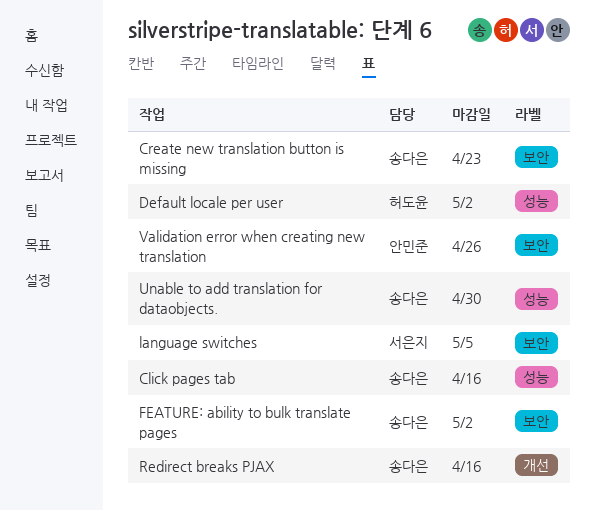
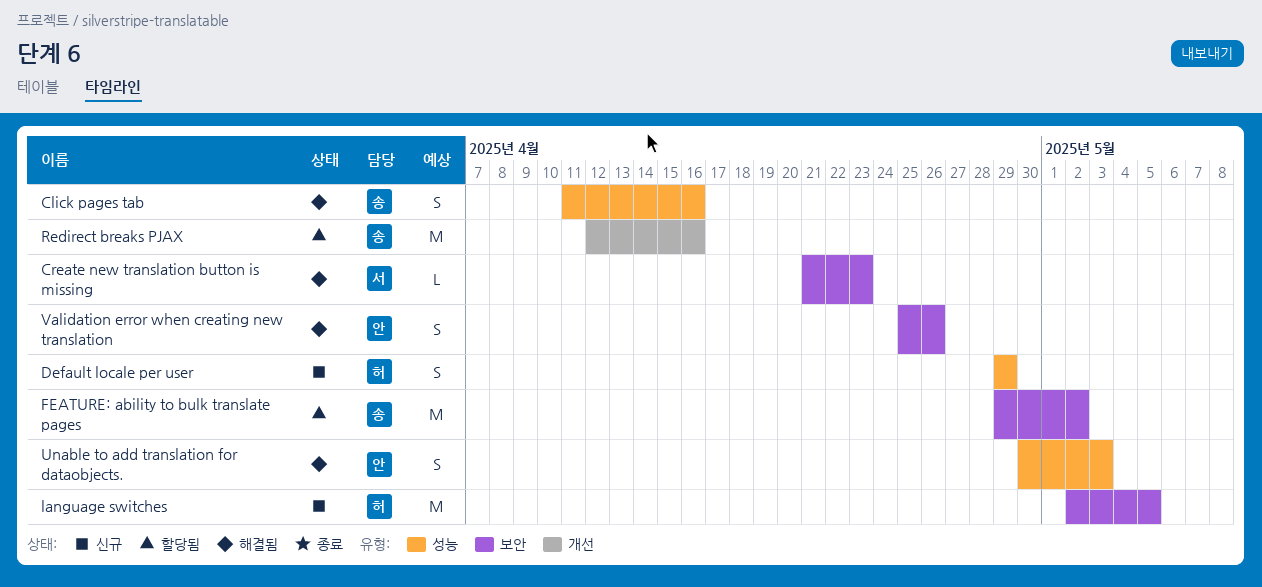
Create new translation button is missing, owner: 송다은 -> 서은지
Default locale per user, due: May 2 -> Apr 29
language switches, owner: 서은지 -> 허도윤
Unable to add translation for dataobjects., owner: 송다은 -> 안민준
Unable to add translation for dataobjects., due: Apr 30 -> May 3

